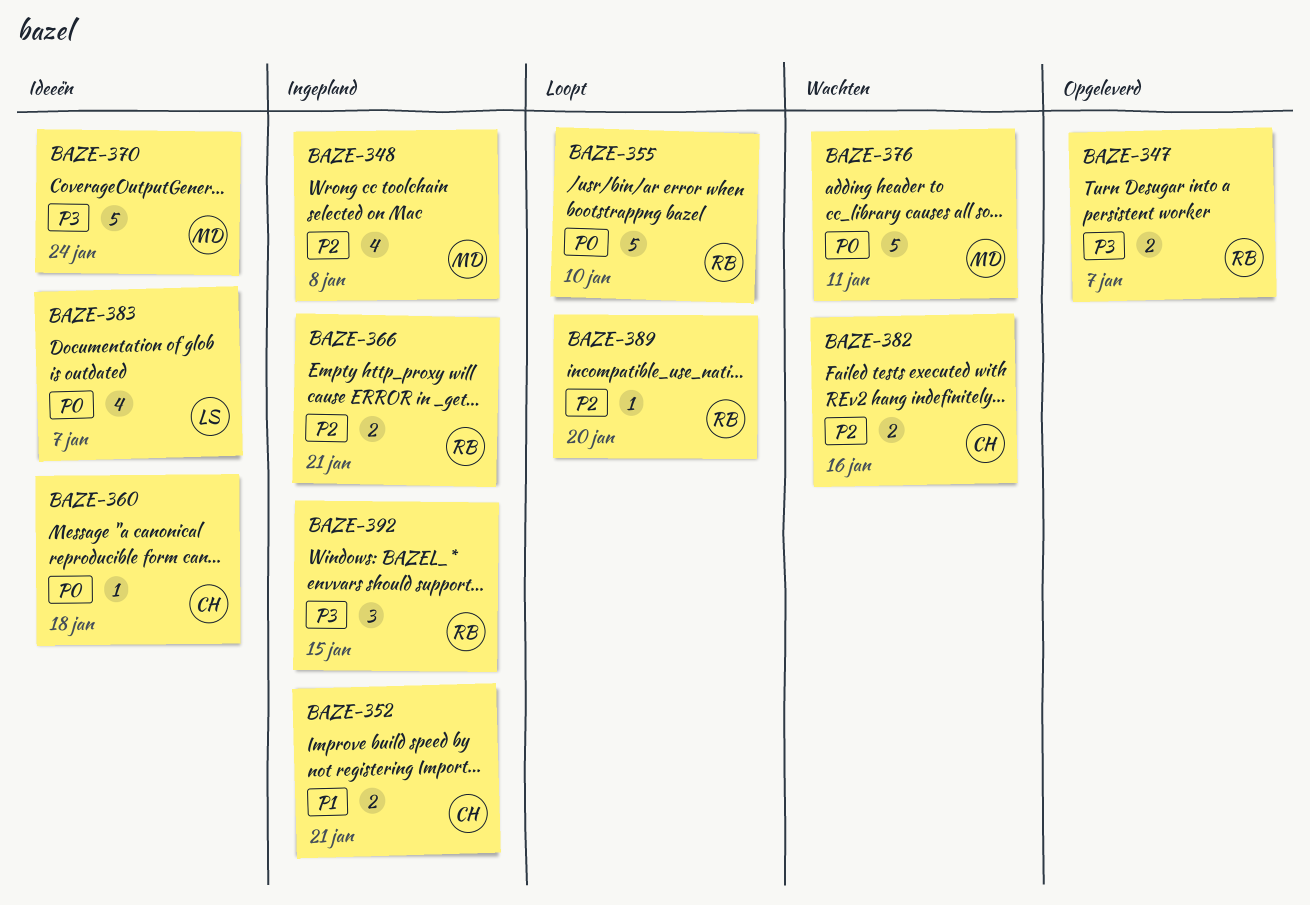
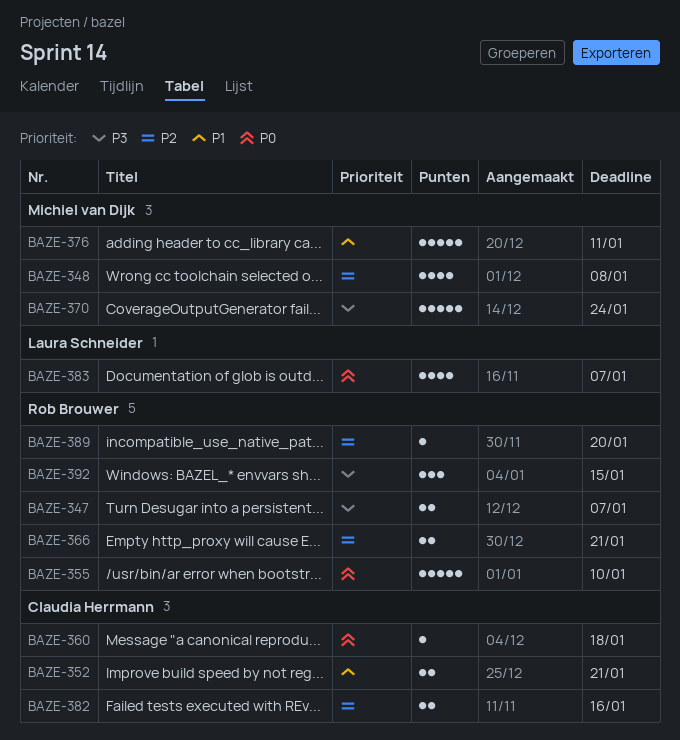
BAZE-376, priority: P0 -> P1

